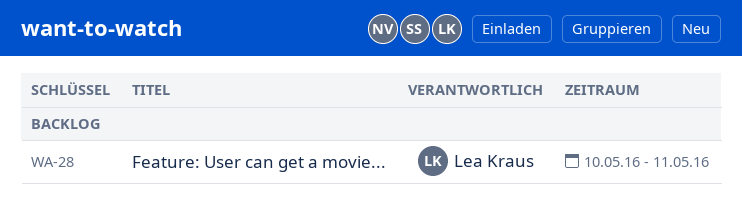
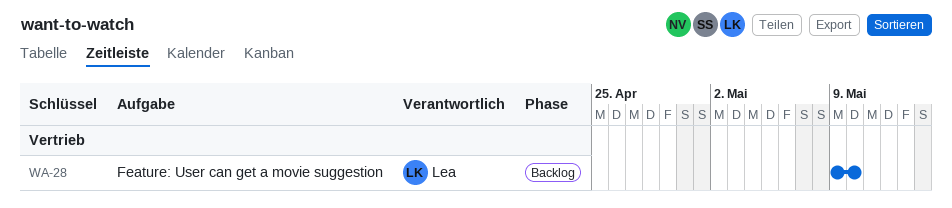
WA-28, start: May 10 -> May 9
WA-28, due: May 11 -> May 10

